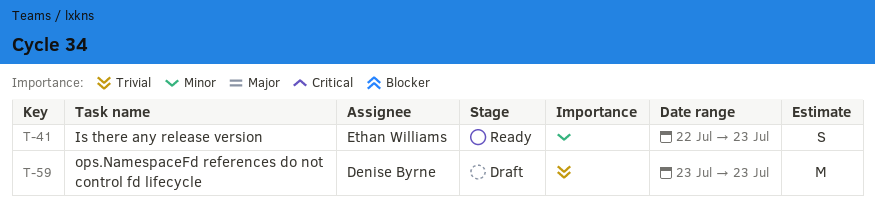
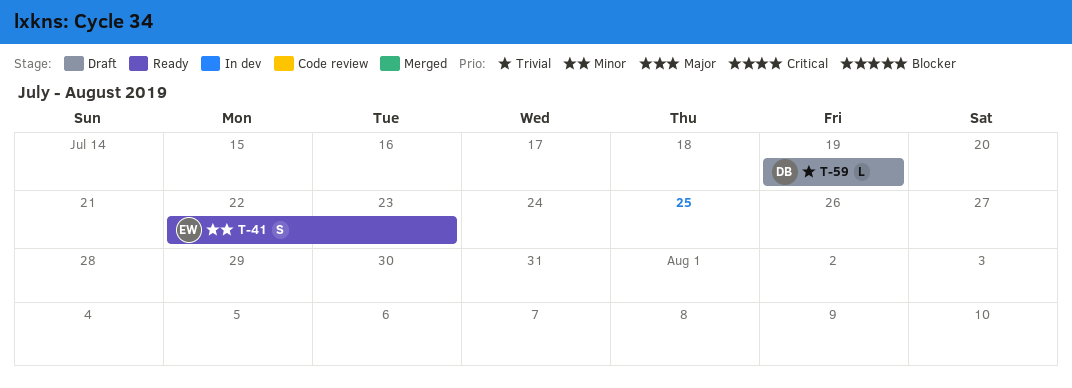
T-59, estimate: M -> L
T-59, start: Jul 23 -> Jul 19
T-59, due: Jul 23 -> Jul 19

